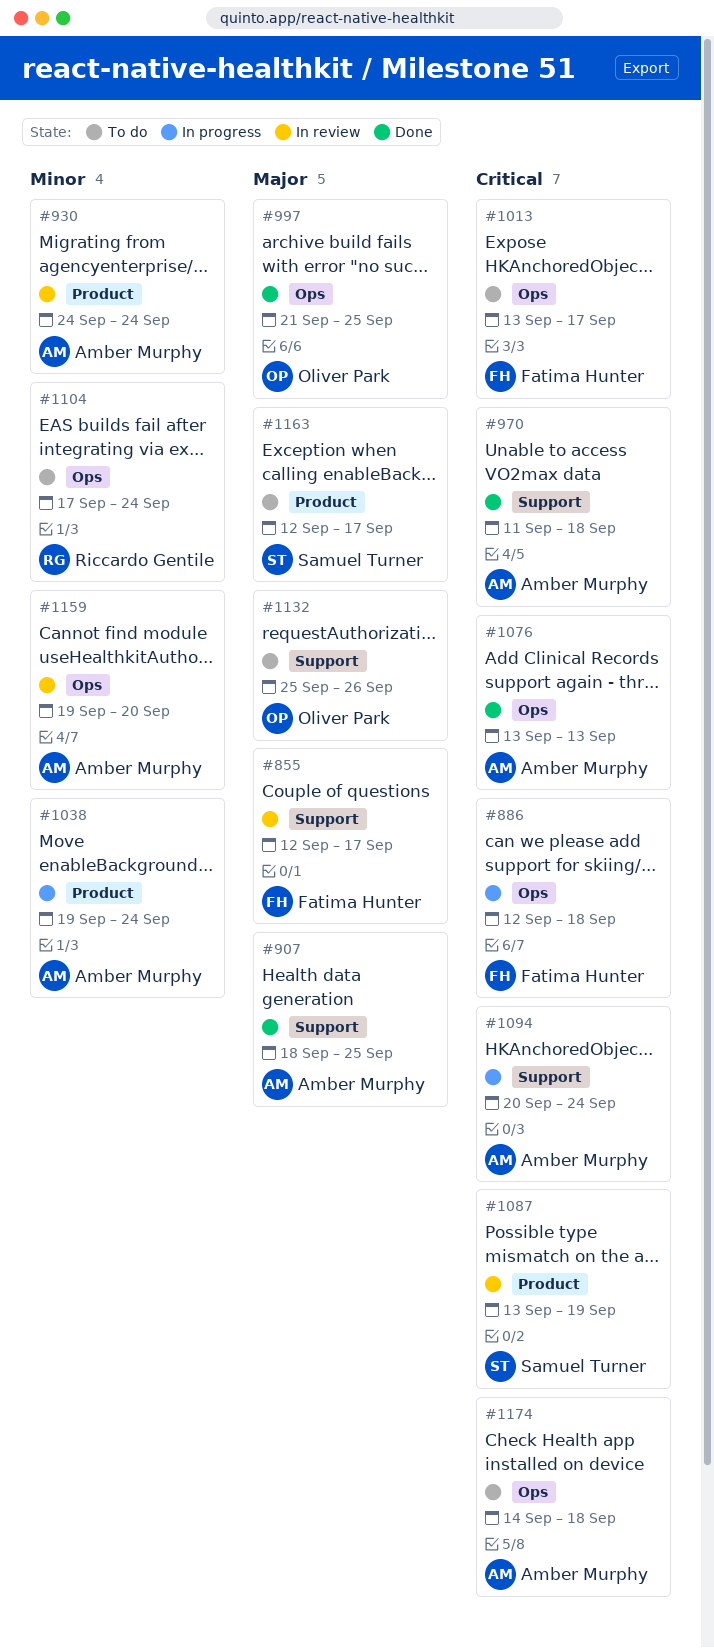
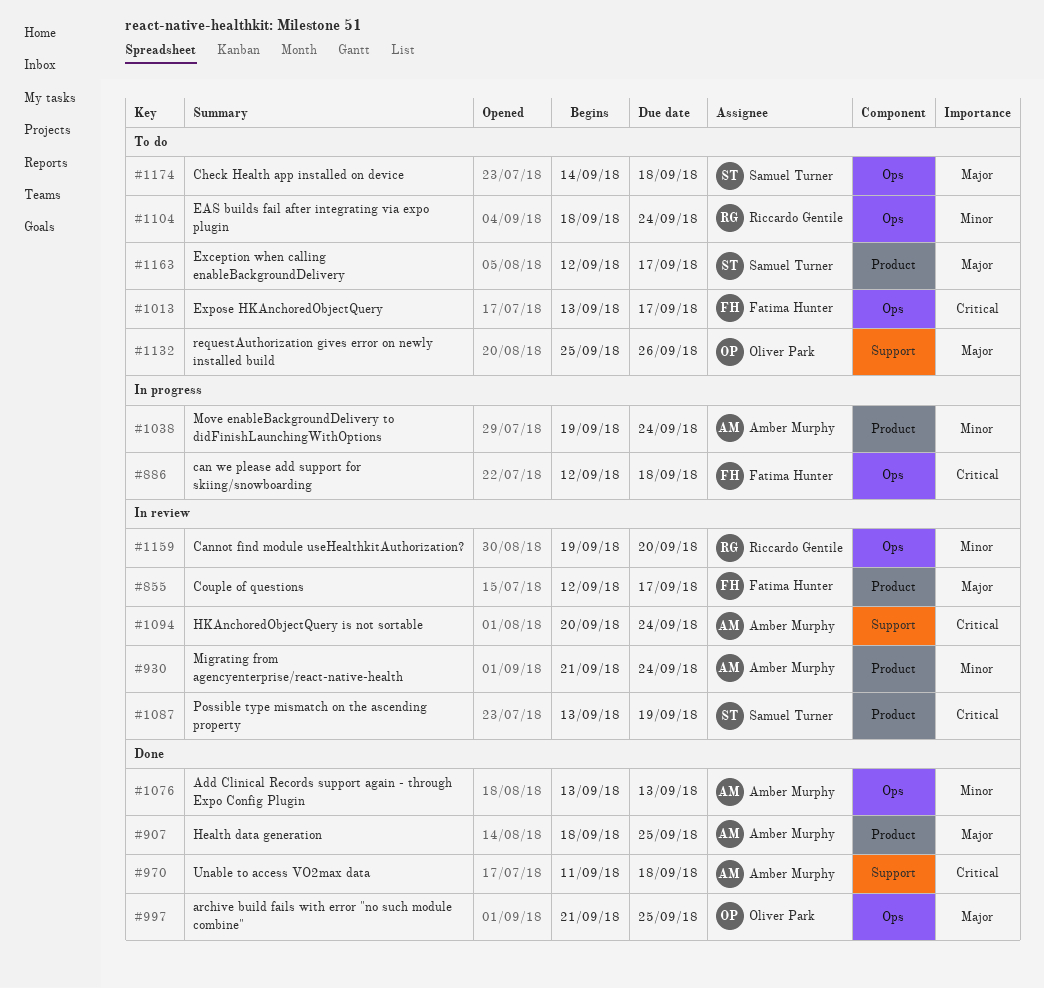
#855, label: Support -> Product
#907, label: Support -> Product
#930, start: Sep 24 -> Sep 21
#1076, priority: Critical -> Minor
#1094, status: In progress -> In review
#1104, start: Sep 17 -> Sep 18
#1159, owner: Amber Murphy -> Riccardo Gentile
#1174, owner: Amber Murphy -> Samuel Turner
#1174, priority: Critical -> Major

